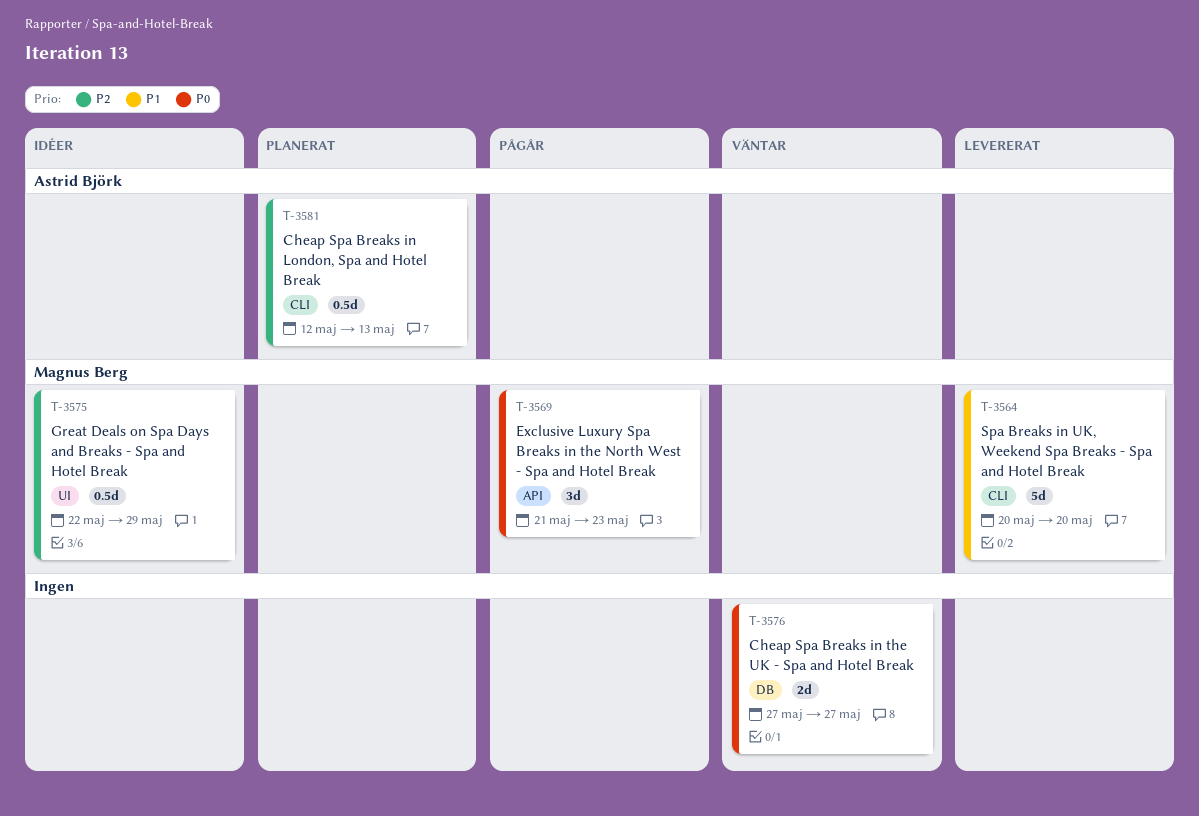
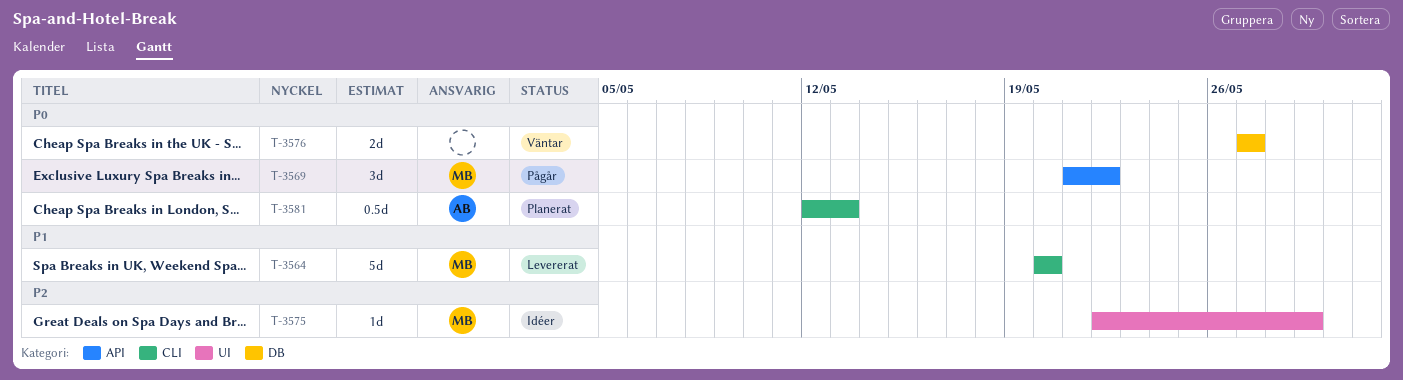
T-3569, due: May 23 -> May 22
T-3575, estimate: 0.5d -> 1d
T-3581, priority: P2 -> P0

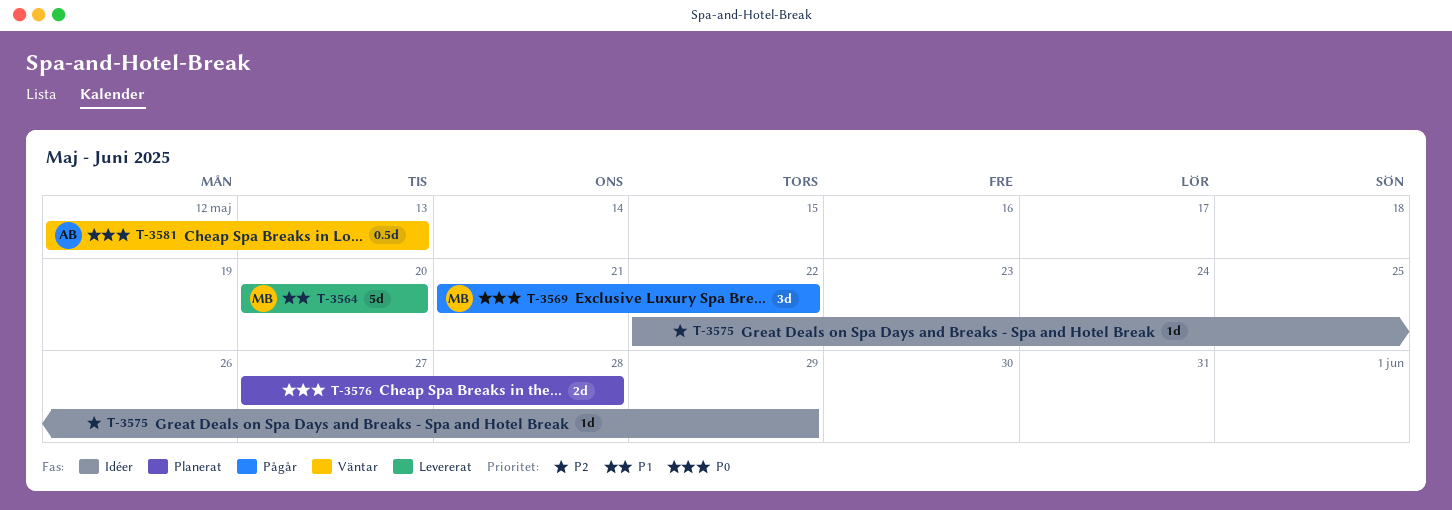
T-3575, owner: MB -> none
T-3576, status: Väntar -> Planerat
T-3576, due: May 27 -> May 28
T-3581, status: Planerat -> Väntar

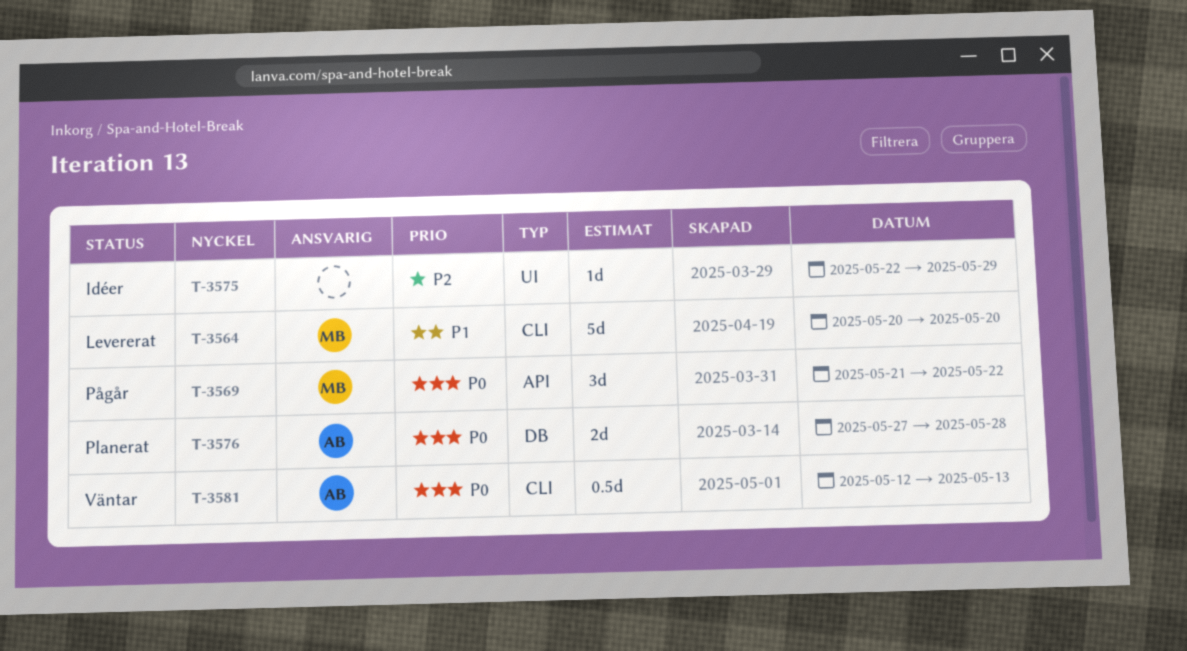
T-3576, owner: none -> AB

